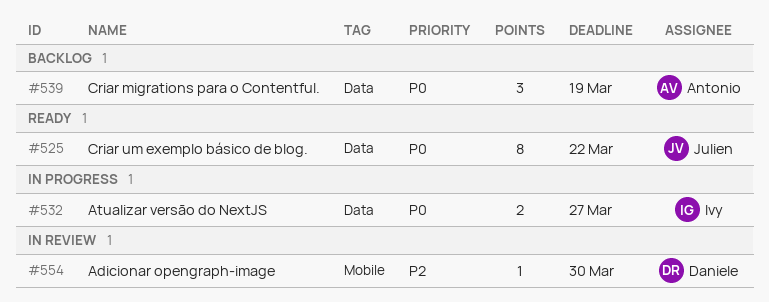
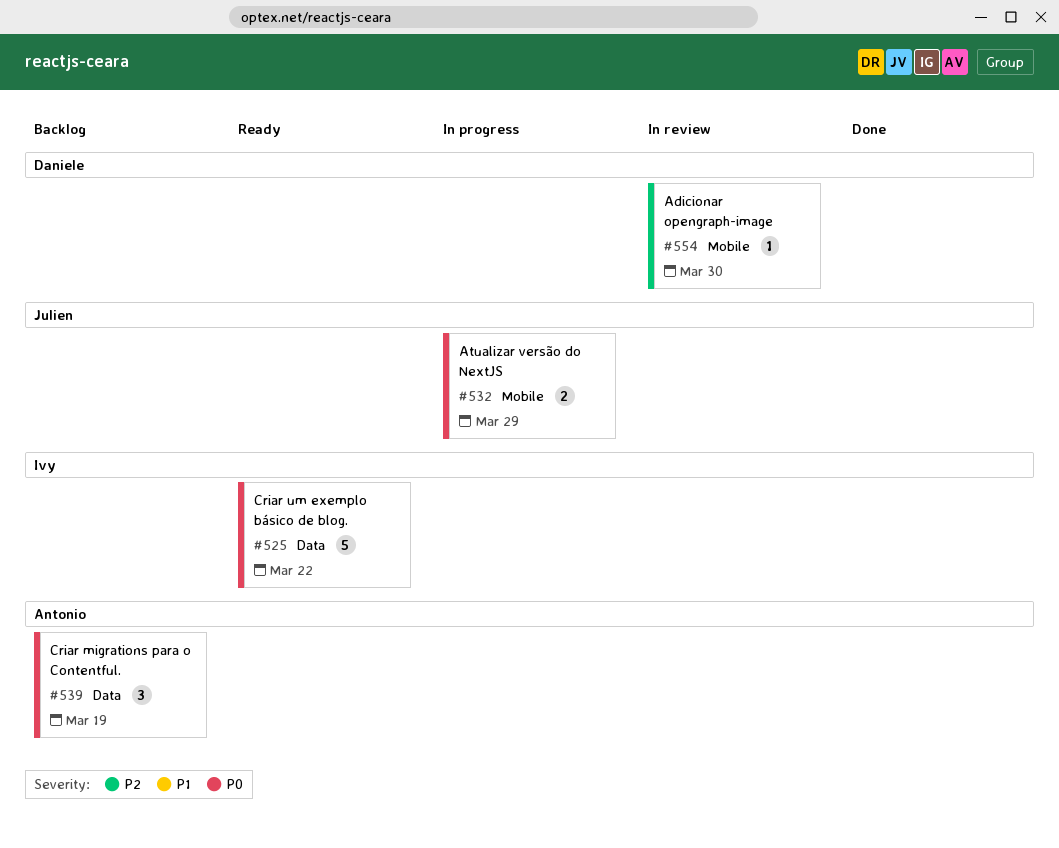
#525, owner: Julien -> Ivy
#525, estimate: 8 -> 5
#532, owner: Ivy -> Julien
#532, label: Data -> Mobile
#532, due: Mar 27 -> Mar 29

